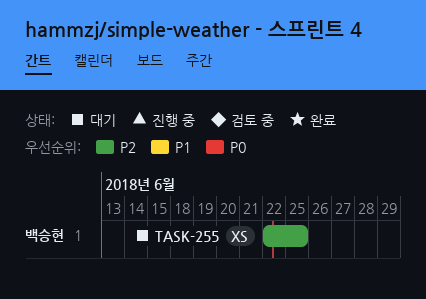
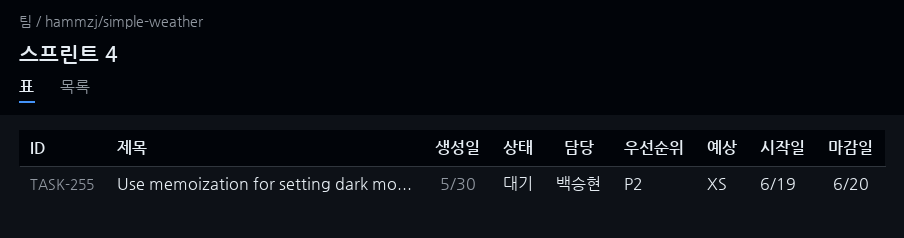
TASK-255, start: Jun 22 -> Jun 19
TASK-255, due: Jun 25 -> Jun 20

